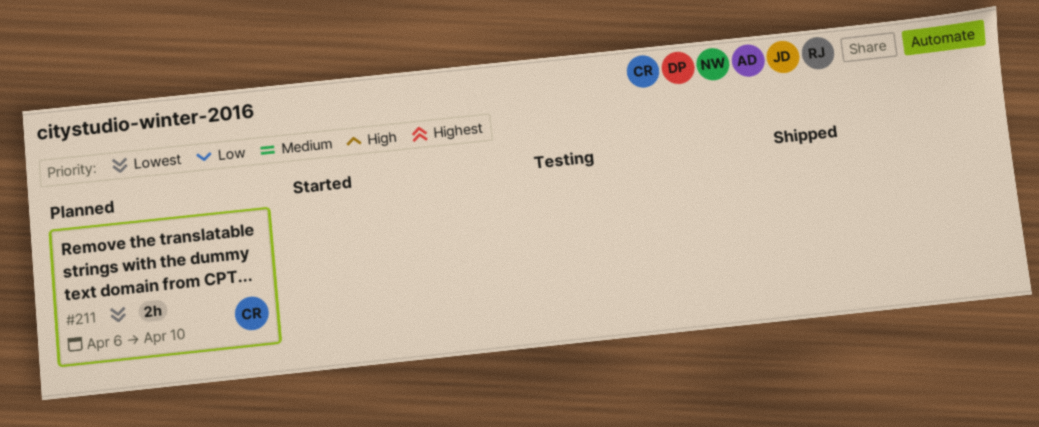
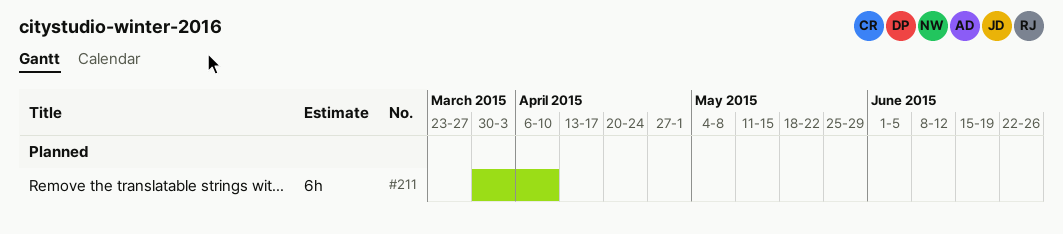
#211, estimate: 2h -> 6h
#211, start: Apr 6 -> Mar 30

